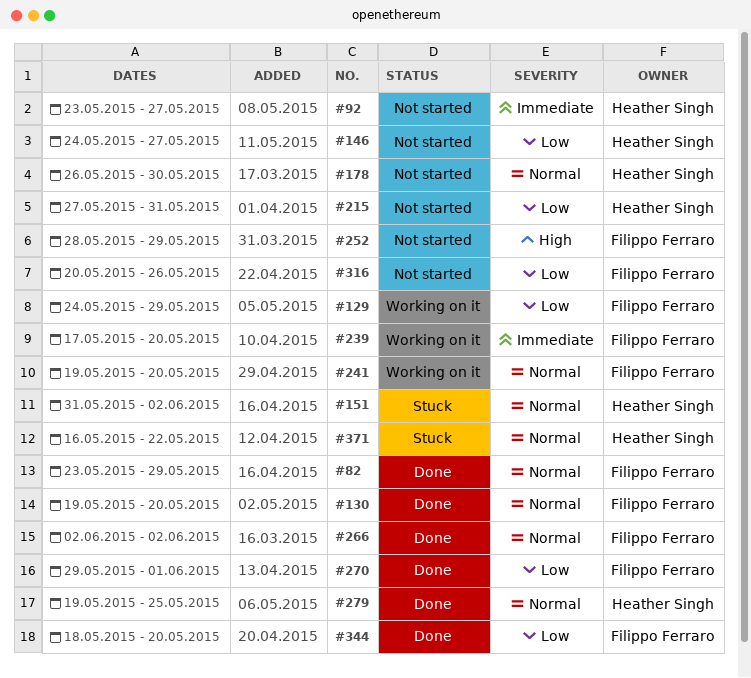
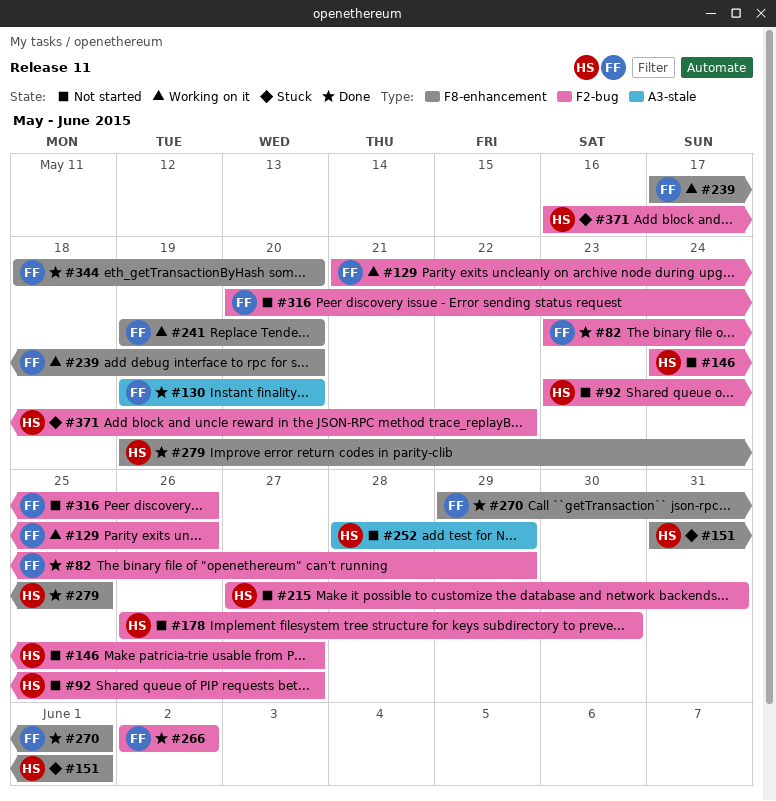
#129, start: May 24 -> May 21
#129, due: May 29 -> May 26
#151, due: Jun 2 -> Jun 1
#252, owner: Filippo Ferraro -> Heather Singh

